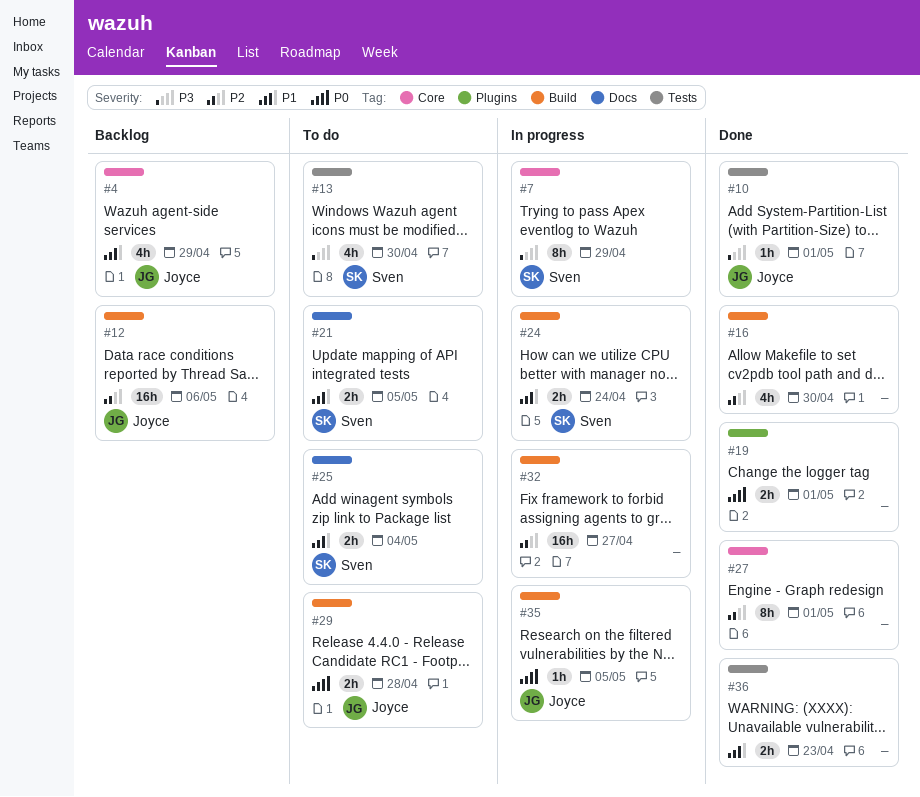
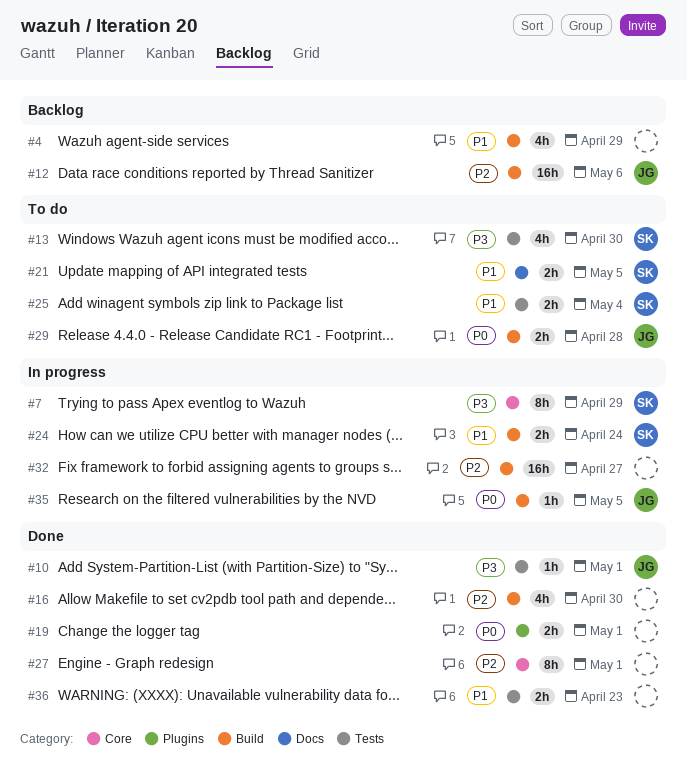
#4, owner: Joyce -> none
#4, label: Core -> Build
#25, label: Docs -> Tests

